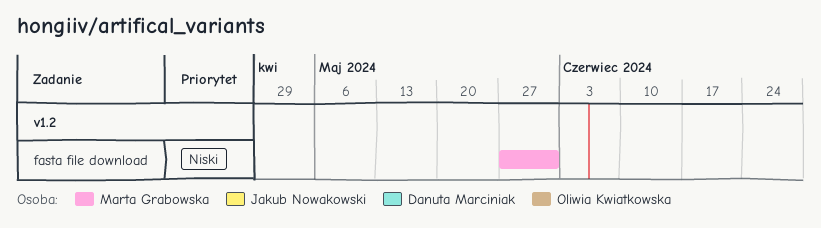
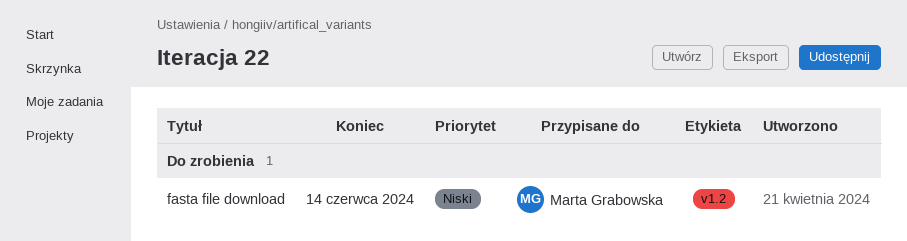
fasta file download, due: May 31 -> Jun 14

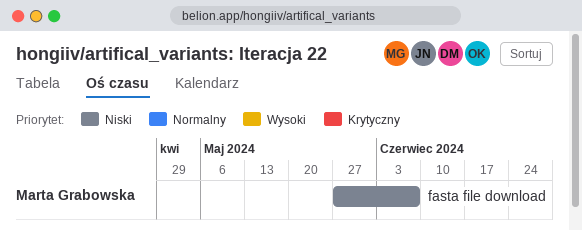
fasta file download, due: Jun 14 -> Jun 7

